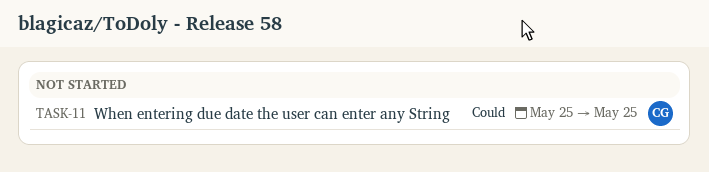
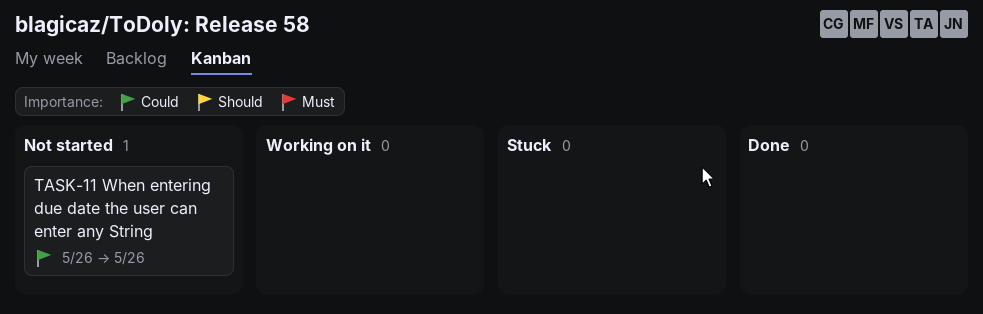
TASK-11, start: May 25 -> May 26
TASK-11, due: May 25 -> May 26

